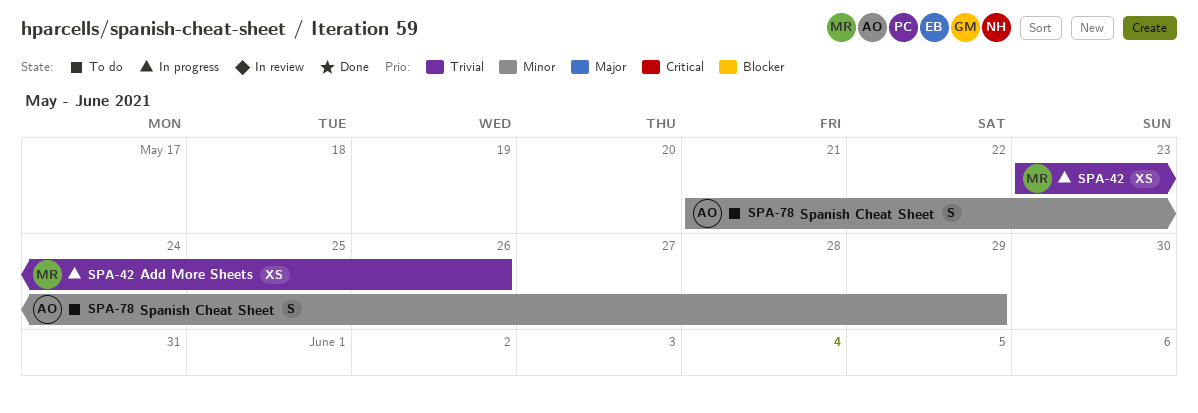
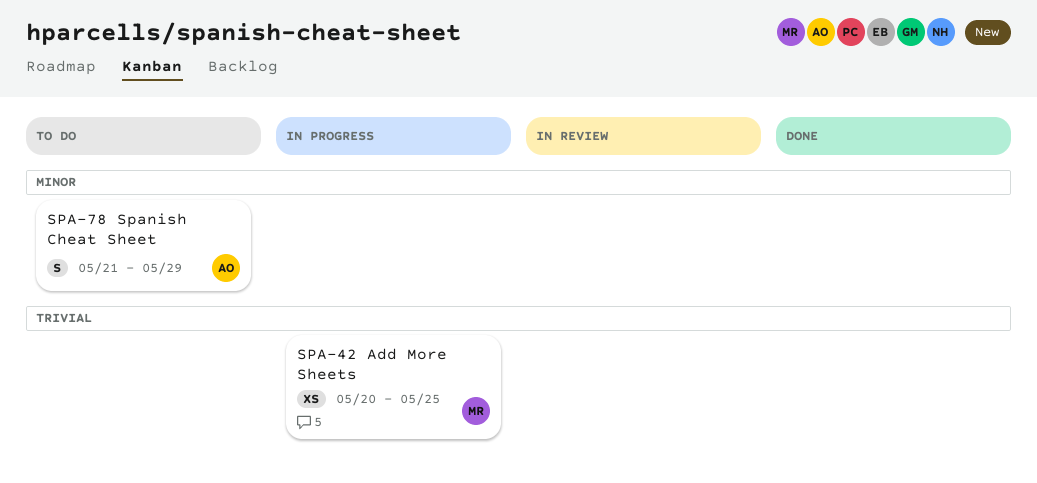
SPA-42, start: May 23 -> May 20
SPA-42, due: May 26 -> May 25

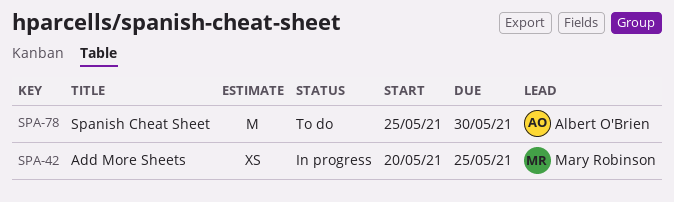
SPA-78, estimate: S -> M
SPA-78, start: May 21 -> May 25
SPA-78, due: May 29 -> May 30

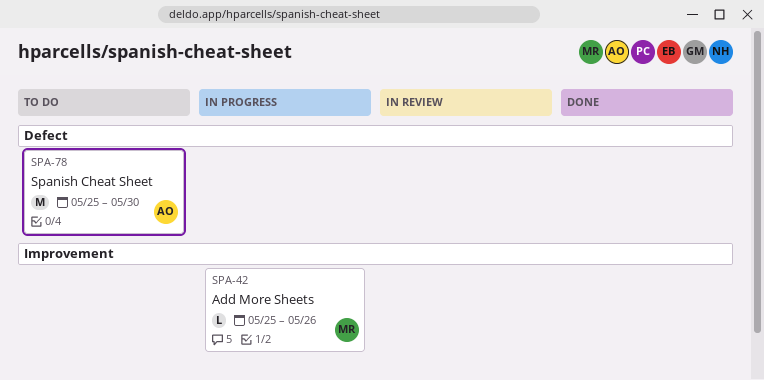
SPA-42, estimate: XS -> L
SPA-42, start: May 20 -> May 25
SPA-42, due: May 25 -> May 26

